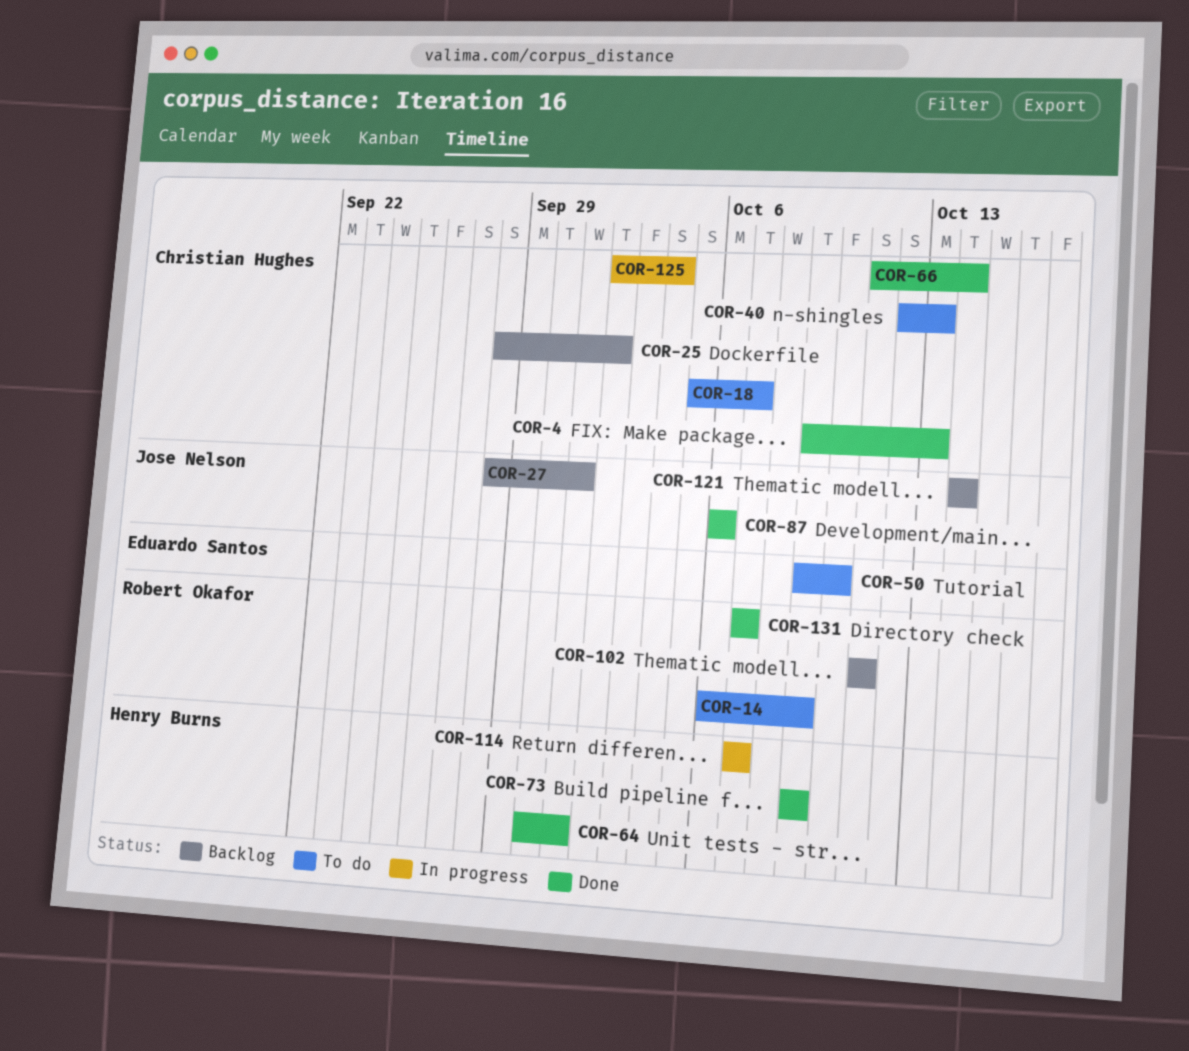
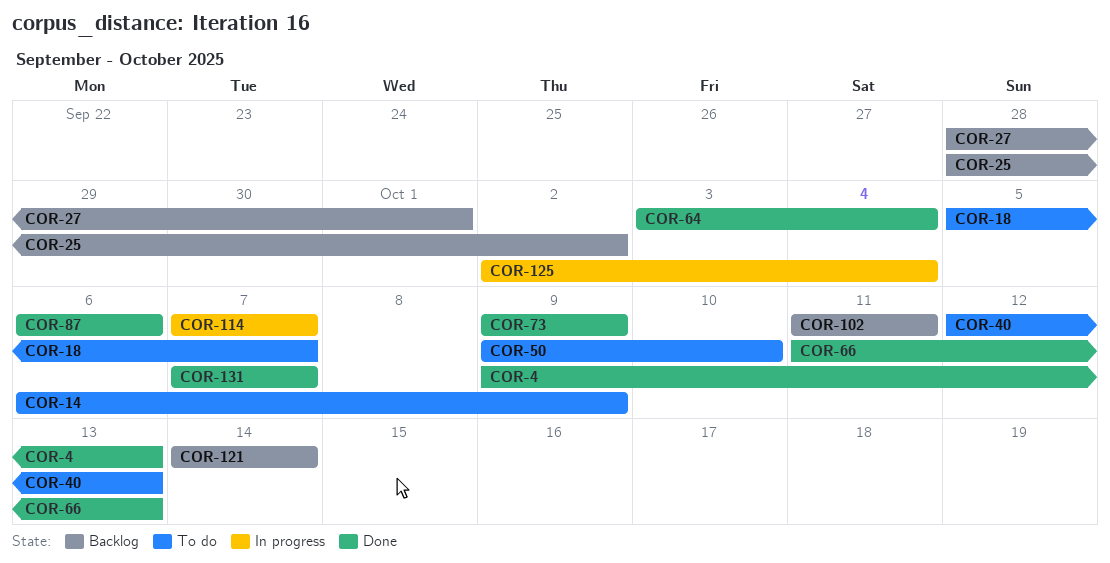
COR-64, start: Sep 30 -> Oct 3
COR-64, due: Oct 1 -> Oct 4
COR-66, due: Oct 14 -> Oct 13

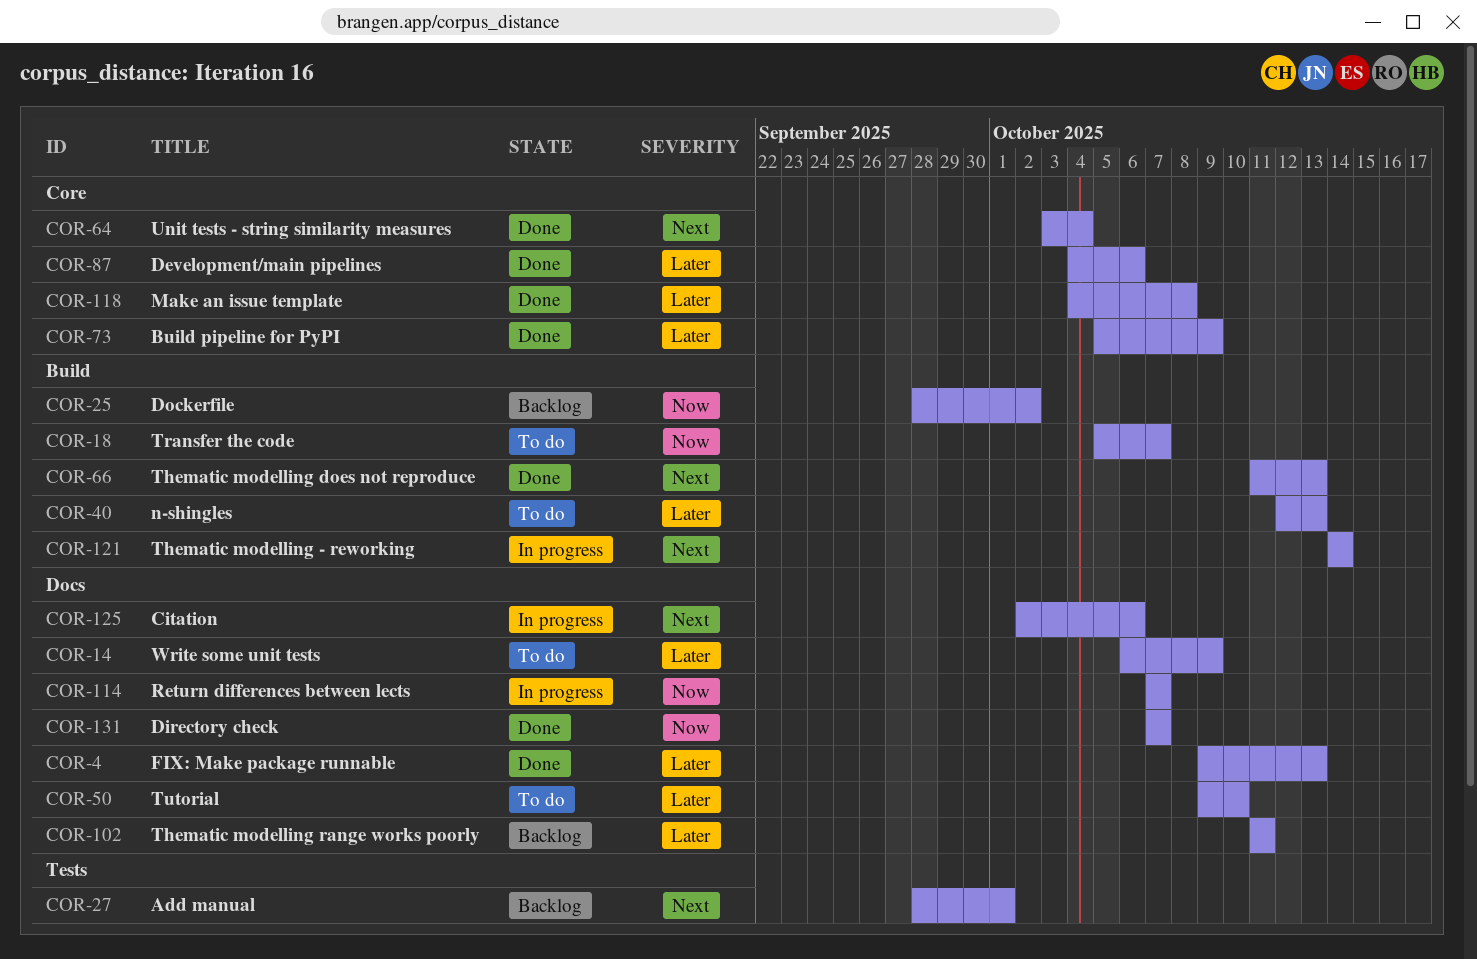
COR-73, start: Oct 9 -> Oct 5
COR-87, start: Oct 6 -> Oct 4
COR-118: none -> present
COR-121, status: Backlog -> In progress
COR-125, due: Oct 4 -> Oct 6

